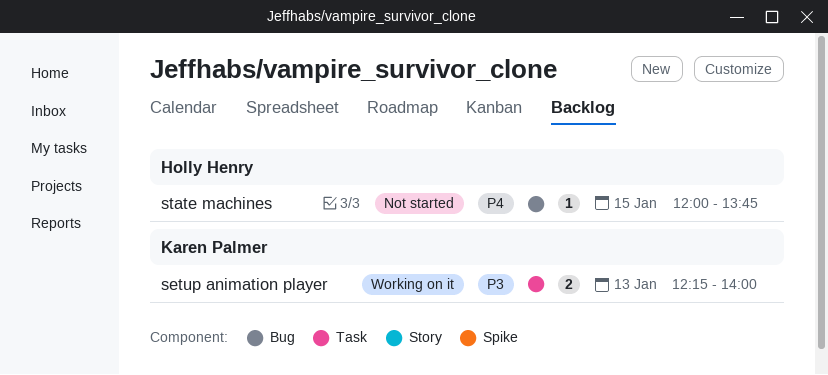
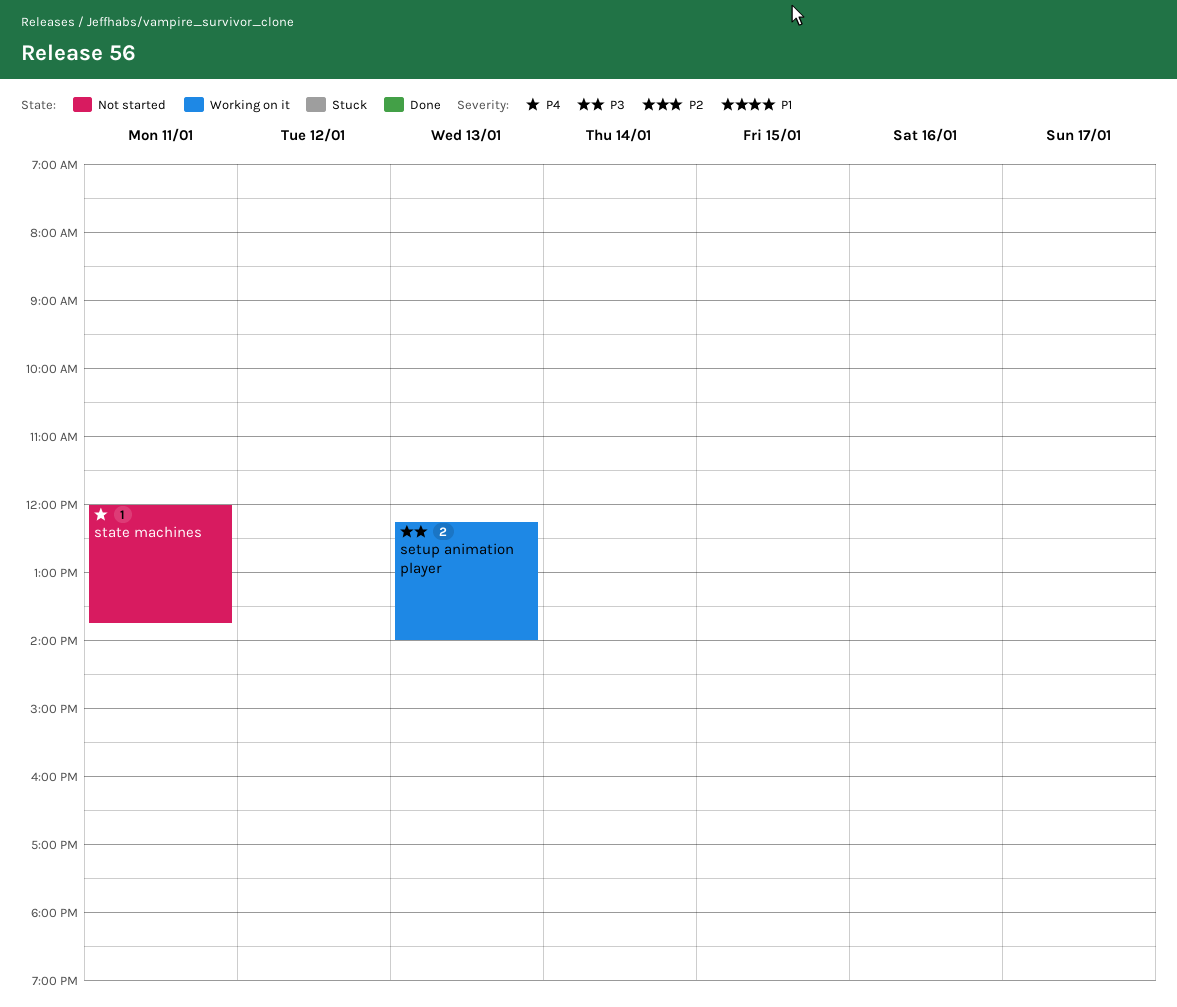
state machines, day: Jan 15 -> Jan 11

